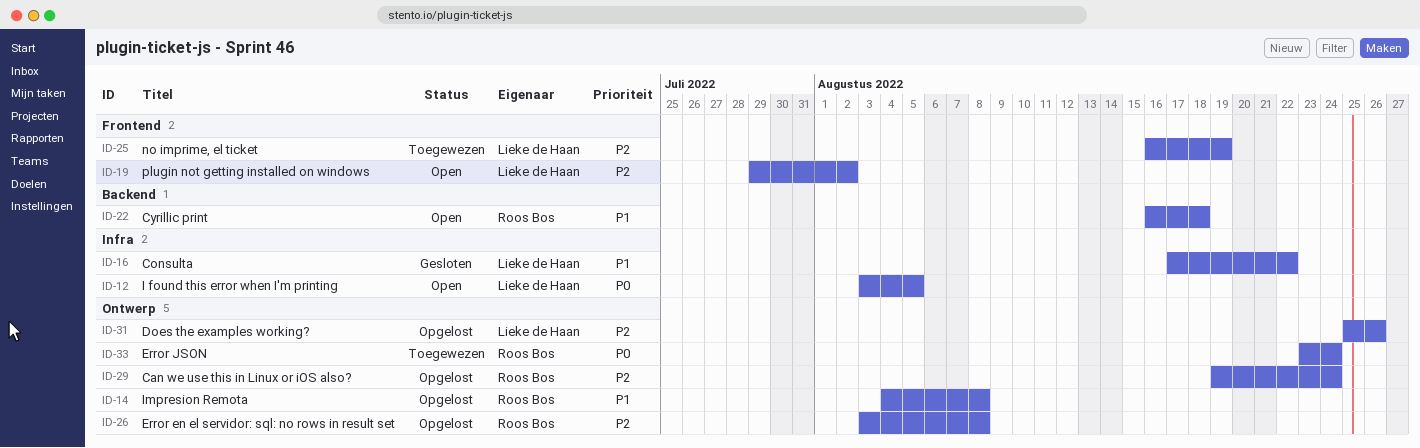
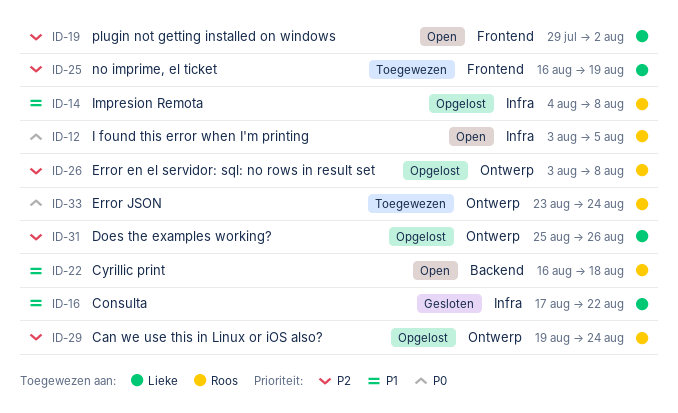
ID-12, owner: Lieke de Haan -> Roos Bos
ID-14, label: Ontwerp -> Infra

